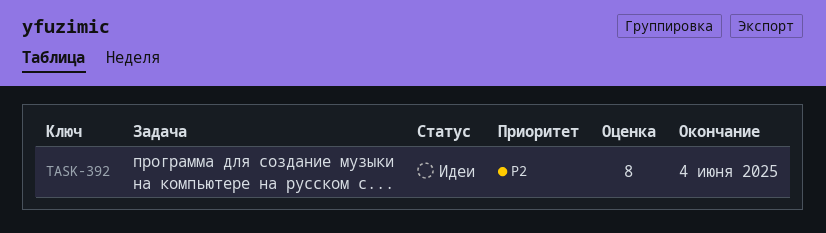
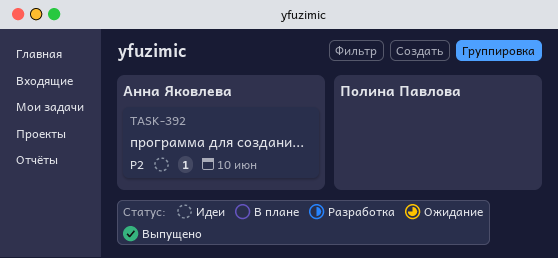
TASK-392, estimate: 8 -> 1
TASK-392, due: Jun 4 -> Jun 10

